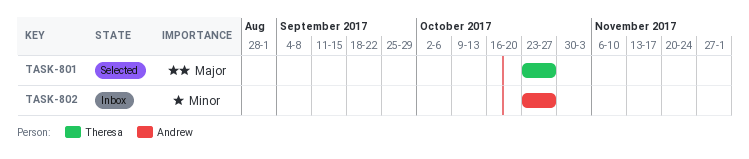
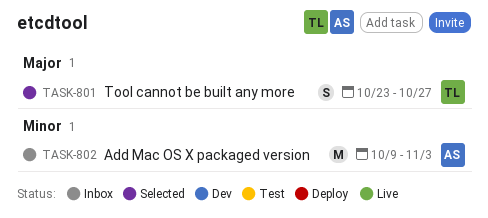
TASK-802, start: Oct 23 -> Oct 9
TASK-802, due: Oct 27 -> Nov 3

